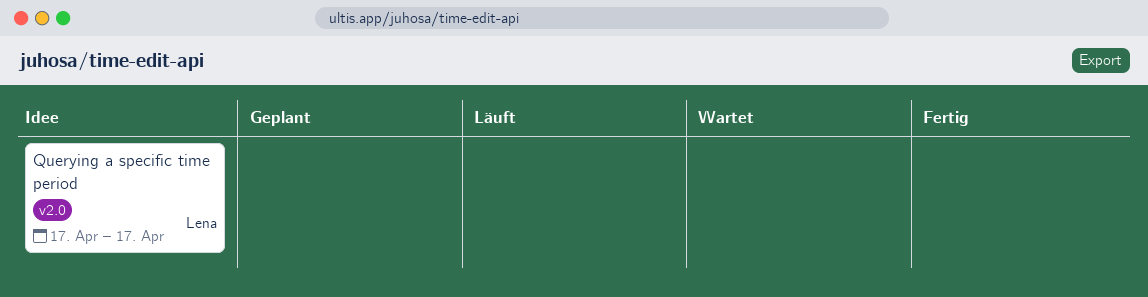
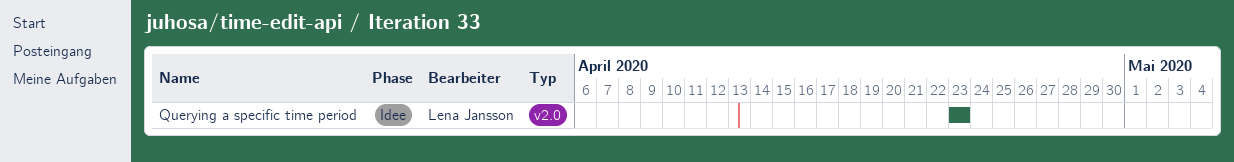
Querying a specific time period, start: Apr 17 -> Apr 23
Querying a specific time period, due: Apr 17 -> Apr 23

